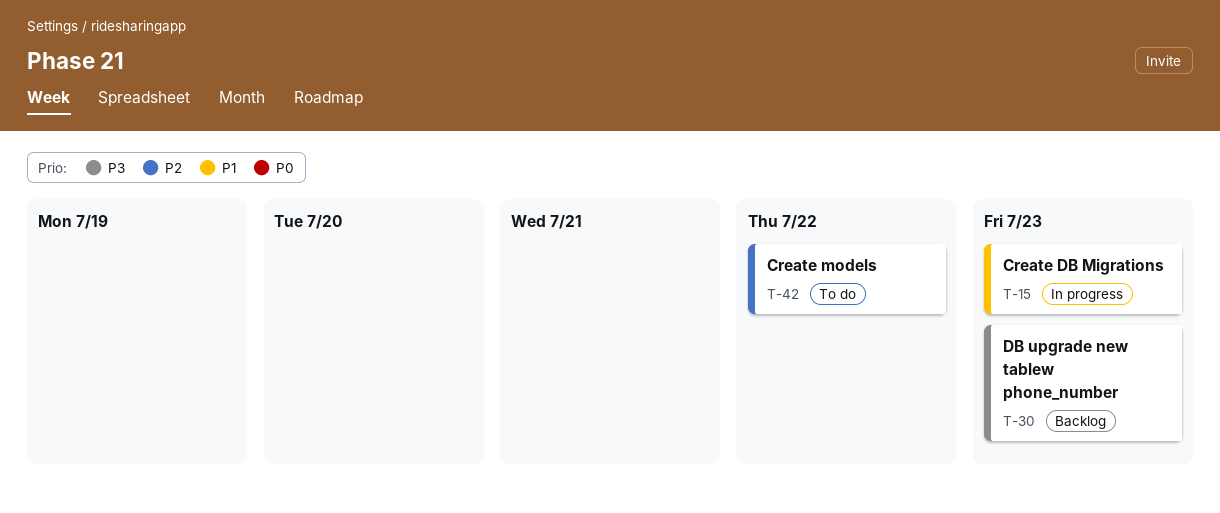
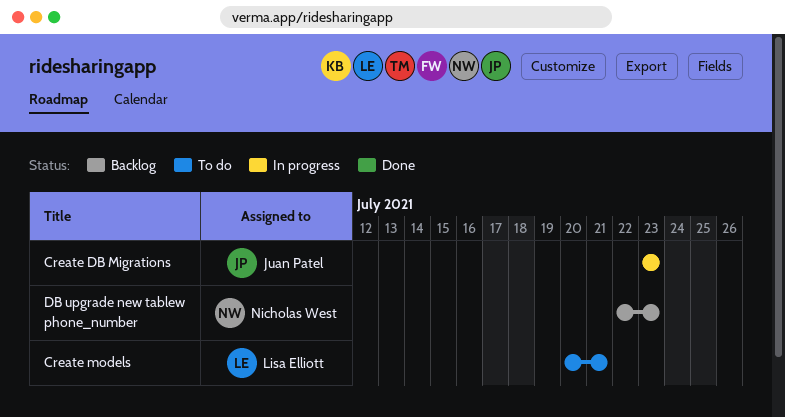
Create models, due: Jul 22 -> Jul 21

